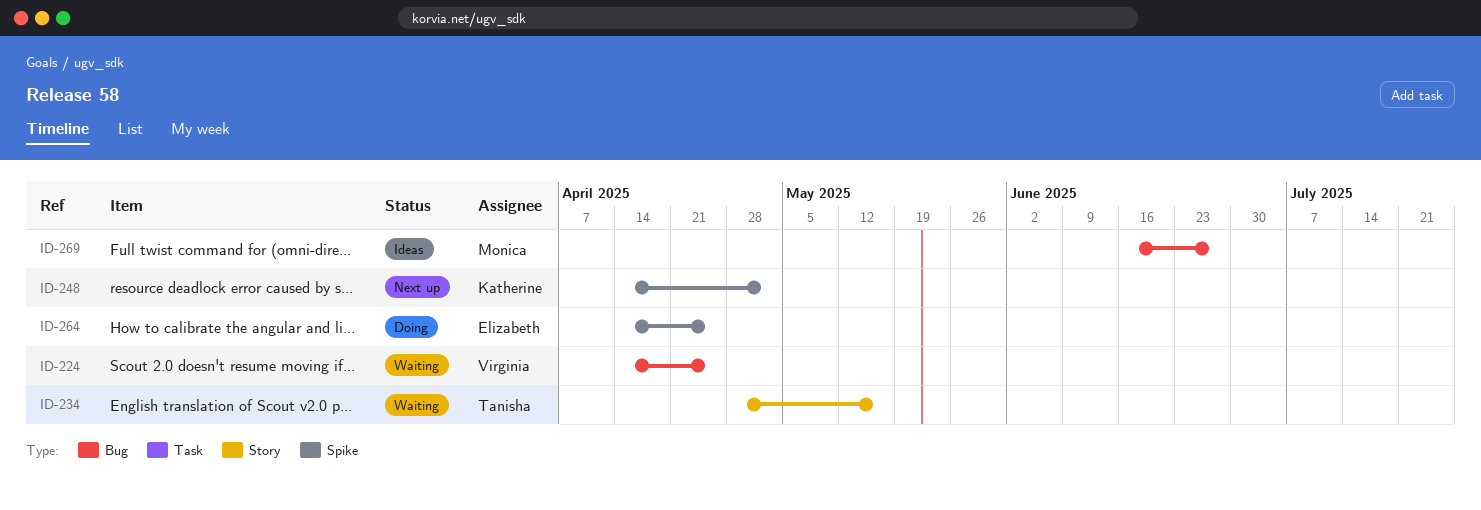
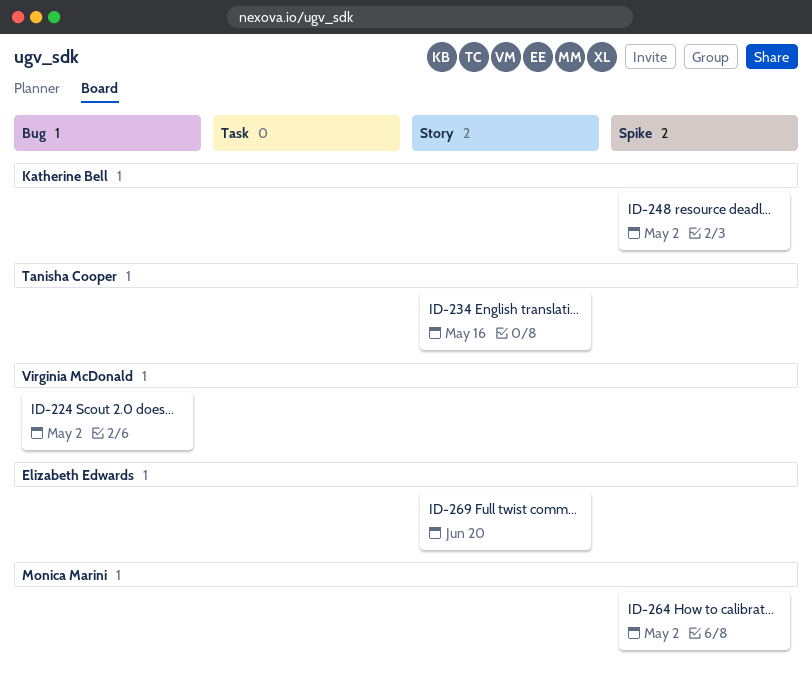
ID-224, due: Apr 25 -> May 2
ID-264, owner: Elizabeth Edwards -> Monica Marini
ID-264, due: Apr 25 -> May 2
ID-269, owner: Monica Marini -> Elizabeth Edwards
ID-269, label: Bug -> Story
ID-269, due: Jun 27 -> Jun 20

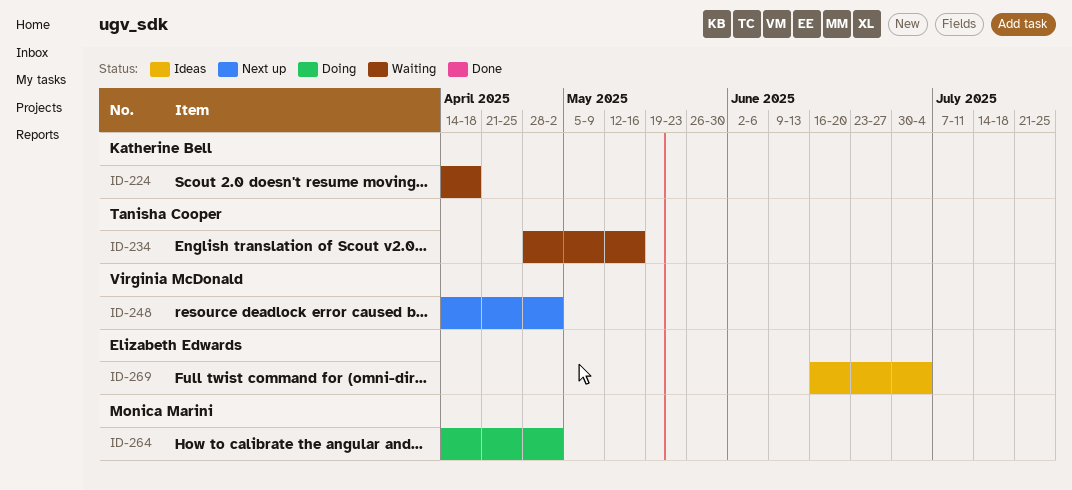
ID-224, owner: Virginia McDonald -> Katherine Bell
ID-224, due: May 2 -> Apr 18
ID-248, owner: Katherine Bell -> Virginia McDonald
ID-269, due: Jun 20 -> Jul 4

